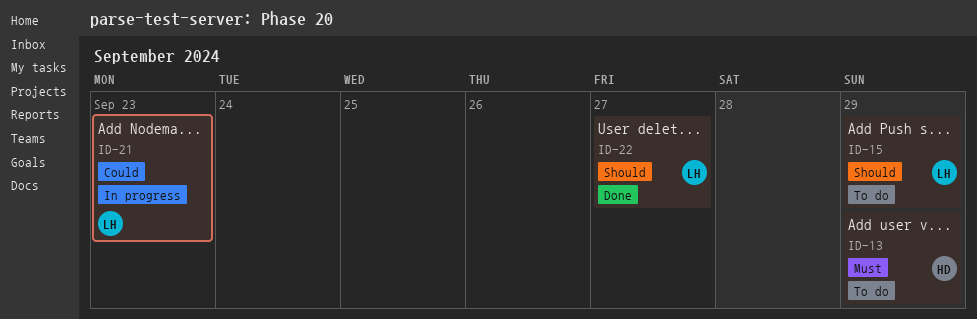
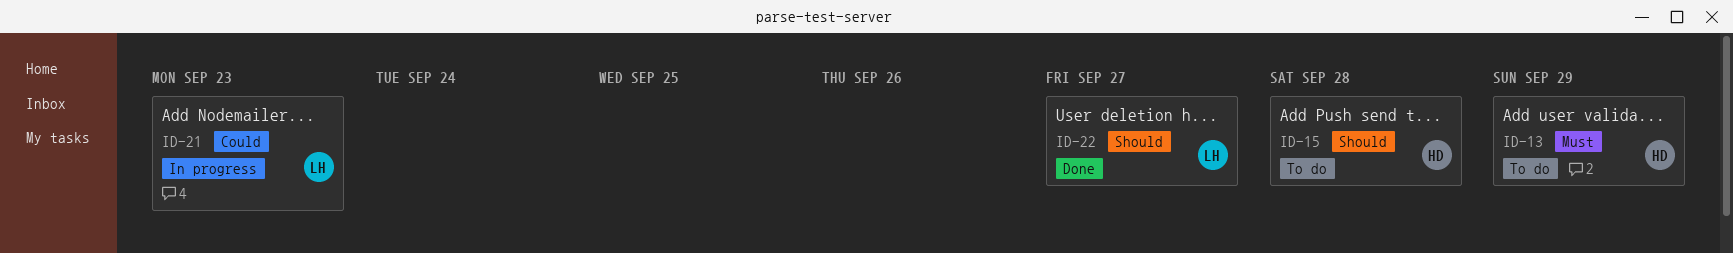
ID-15, owner: LH -> HD
ID-15, due: Sep 29 -> Sep 28

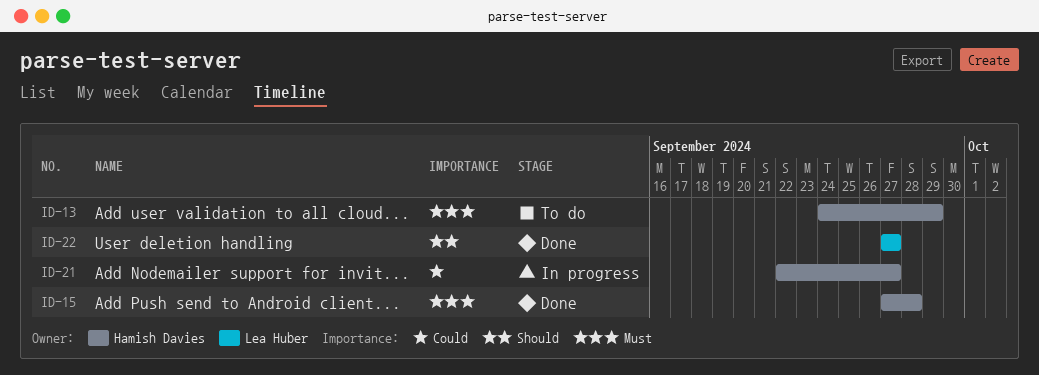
ID-15, status: To do -> Done
ID-15, priority: Should -> Must
ID-21, owner: Lea Huber -> Hamish Davies
ID-21, due: Sep 23 -> Sep 27

